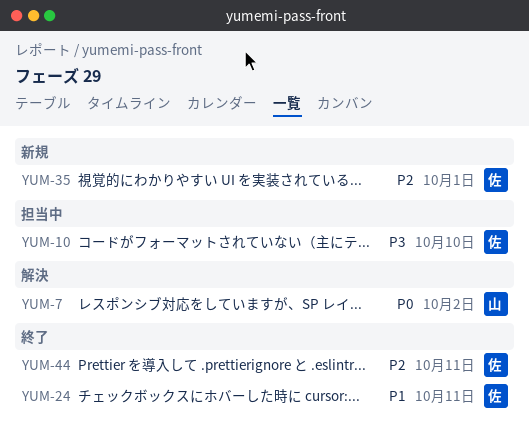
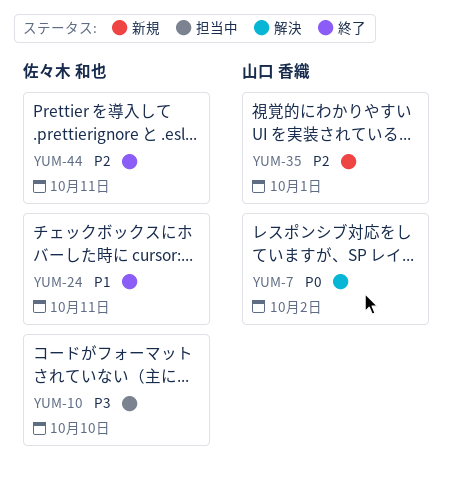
YUM-35, owner: 佐々木 和也 -> 山口 香織

